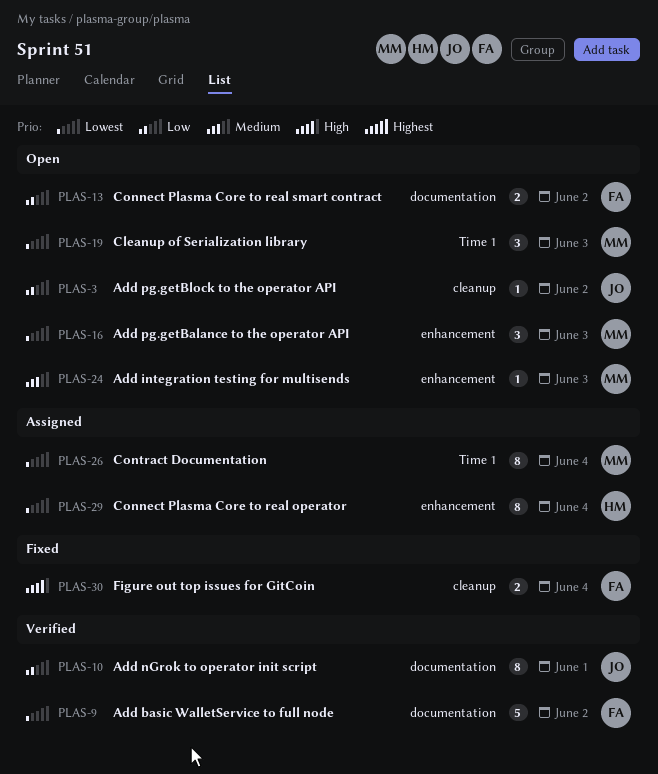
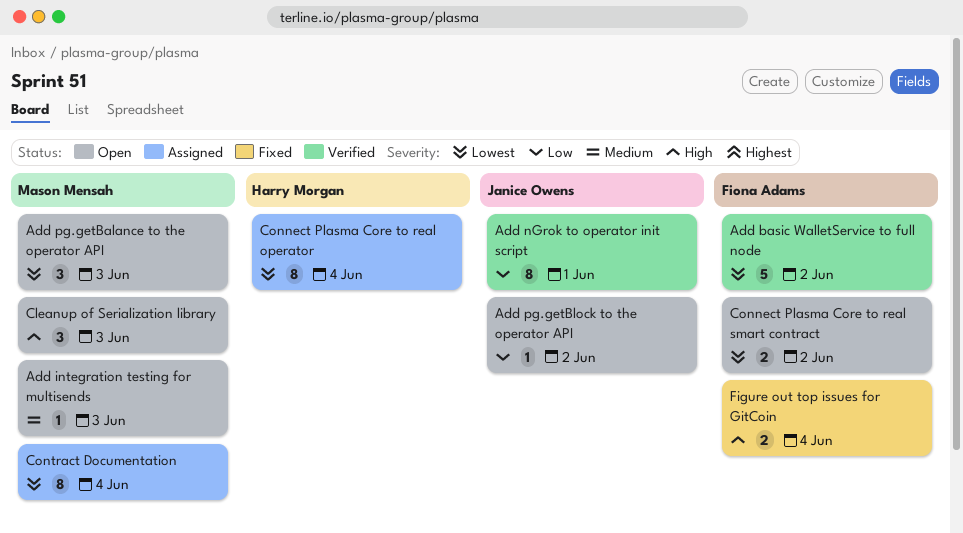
Cleanup of Serialization library, priority: Lowest -> High
Connect Plasma Core to real smart contract, priority: Low -> Lowest

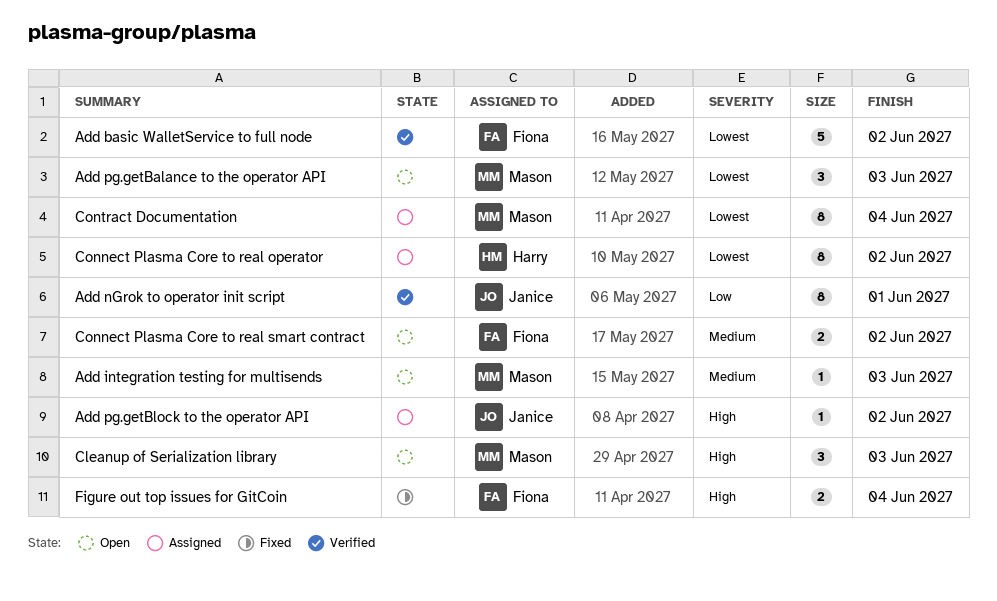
Add pg.getBlock to the operator API, status: Open -> Assigned
Add pg.getBlock to the operator API, priority: Low -> High
Connect Plasma Core to real operator, due: Jun 4 -> Jun 2
Connect Plasma Core to real smart contract, priority: Lowest -> Medium

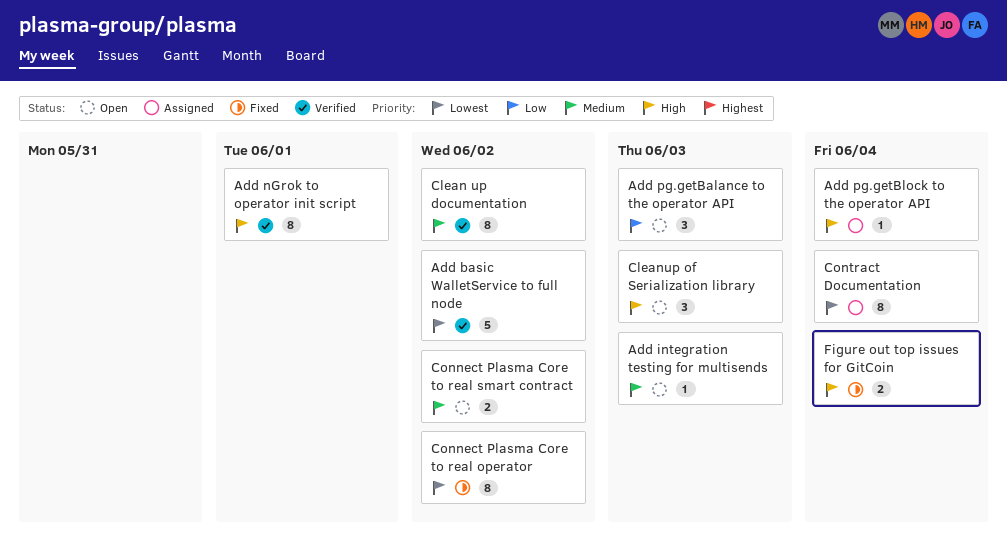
Add nGrok to operator init script, priority: Low -> High
Add pg.getBalance to the operator API, priority: Lowest -> Low
Add pg.getBlock to the operator API, due: Jun 2 -> Jun 4
Clean up documentation: none -> present
Connect Plasma Core to real operator, status: Assigned -> Fixed

